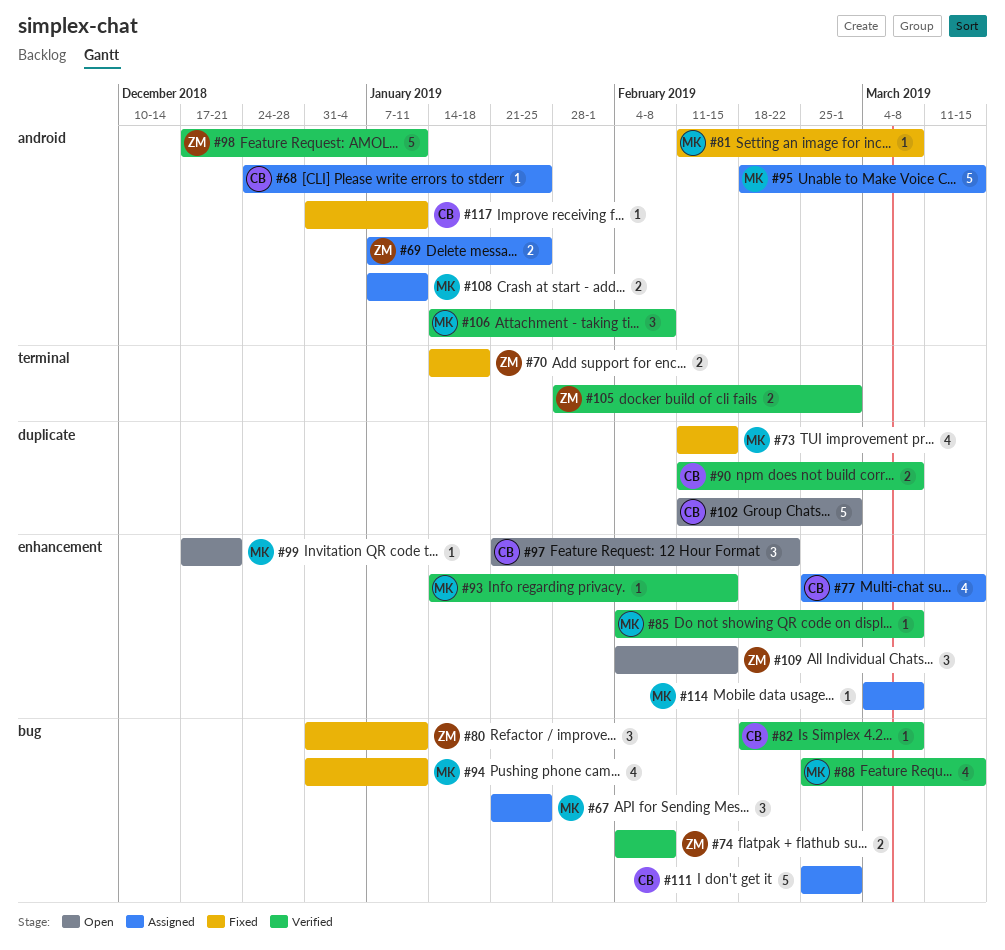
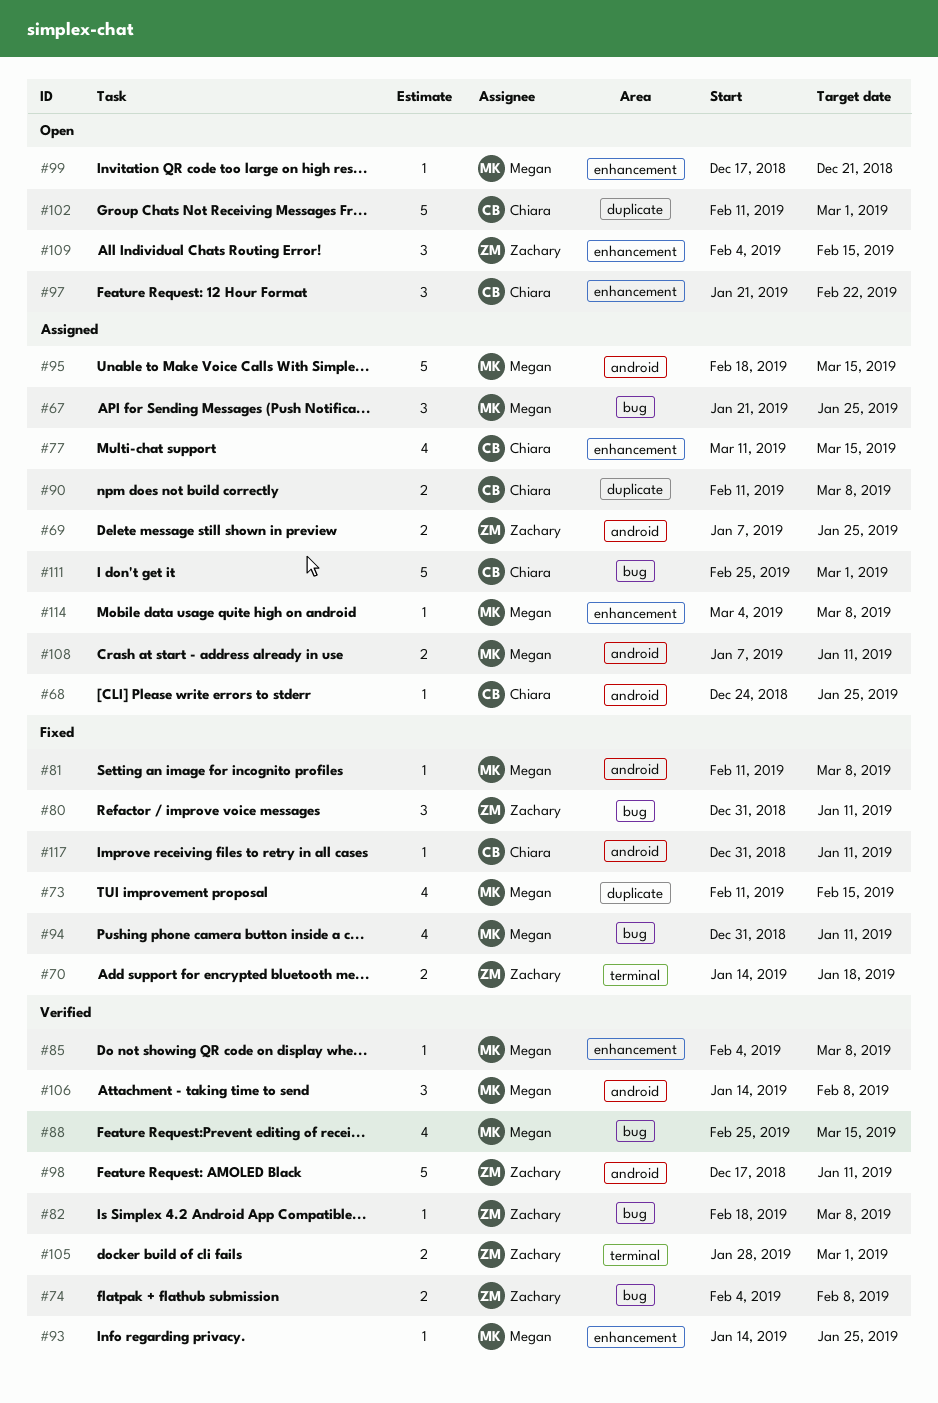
#77, start: Feb 25 -> Mar 11
#82, owner: Chiara -> Zachary
#90, status: Verified -> Assigned
#93, due: Feb 15 -> Jan 25

